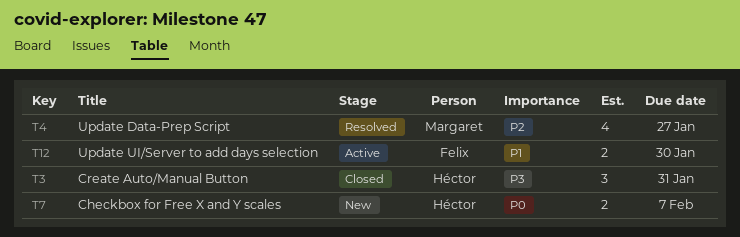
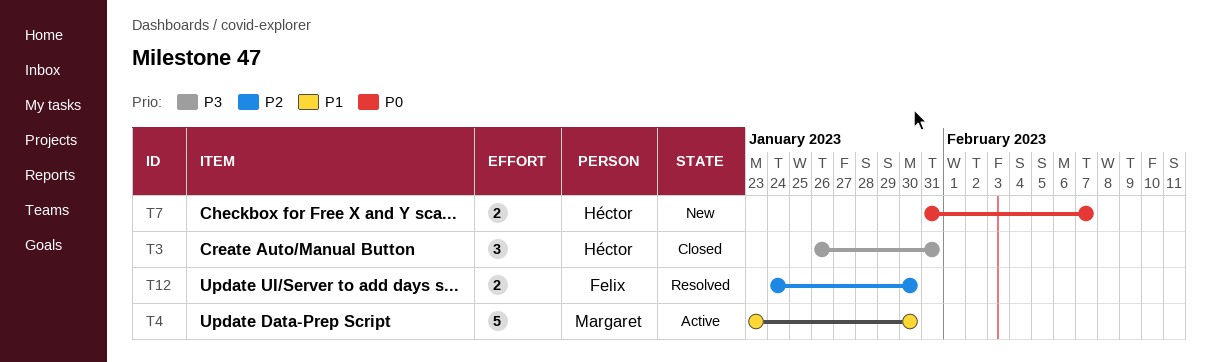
T4, status: Resolved -> Active
T4, priority: P2 -> P1
T4, estimate: 4 -> 5
T4, due: Jan 27 -> Jan 30
T12, status: Active -> Resolved
T12, priority: P1 -> P2

